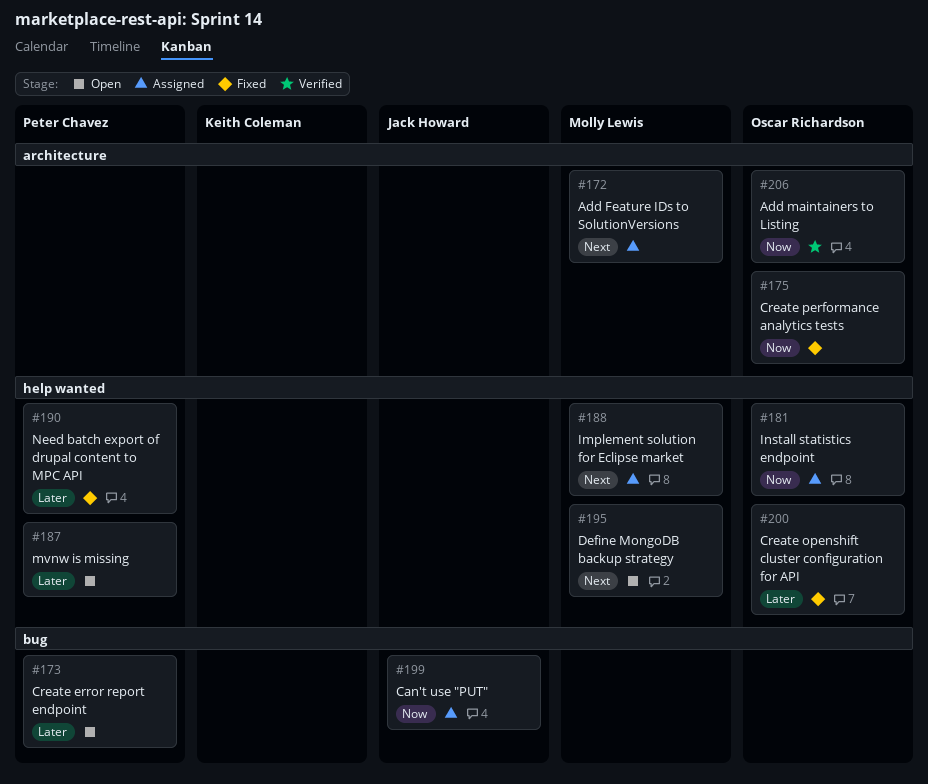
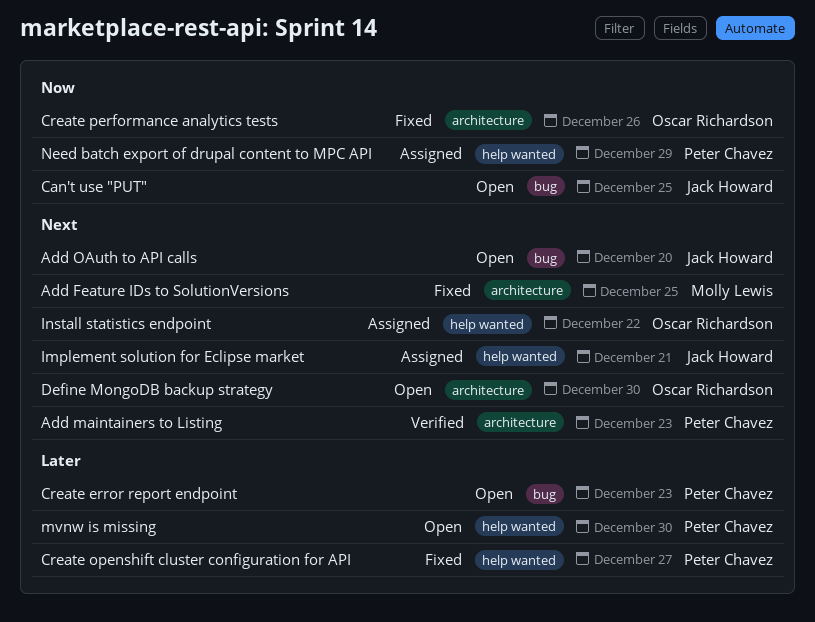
Add Feature IDs to SolutionVersions, status: Assigned -> Fixed
Add maintainers to Listing, owner: Oscar Richardson -> Peter Chavez
Add maintainers to Listing, priority: Now -> Next
Add OAuth to API calls: none -> present
Can't use "PUT", status: Assigned -> Open
Create openshift cluster configuration for API, owner: Oscar Richardson -> Peter Chavez
Define MongoDB backup strategy, owner: Molly Lewis -> Oscar Richardson
Define MongoDB backup strategy, label: help wanted -> architecture
Implement solution for Eclipse market, owner: Molly Lewis -> Jack Howard
Install statistics endpoint, priority: Now -> Next
Need batch export of drupal content to MPC API, status: Fixed -> Assigned
Need batch export of drupal content to MPC API, priority: Later -> Now

